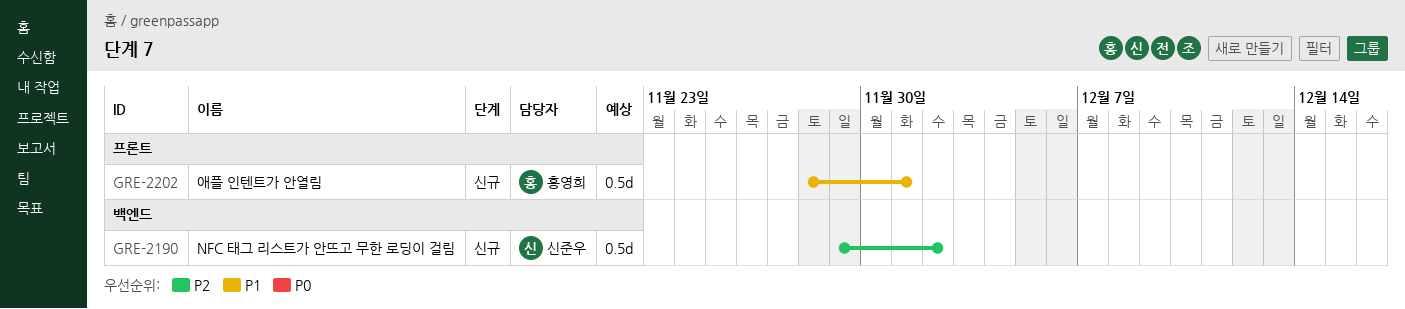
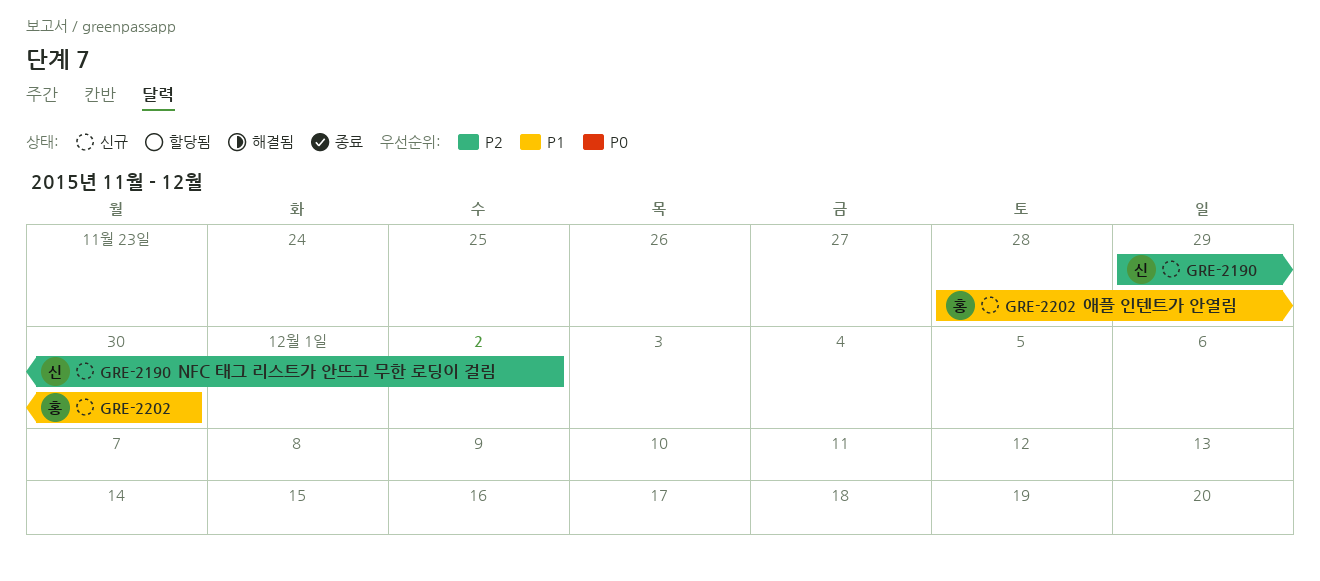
GRE-2202, due: Dec 1 -> Nov 30

